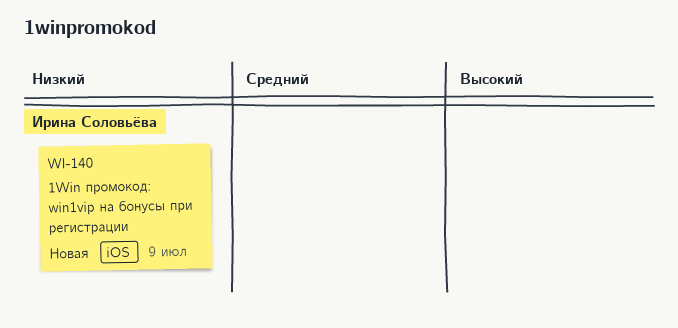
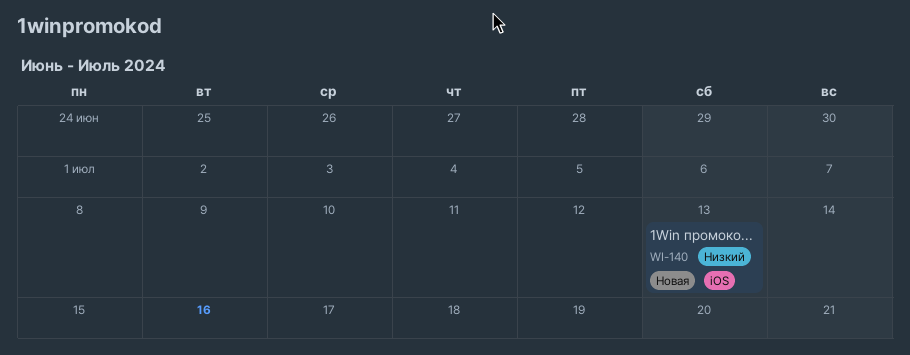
WI-140, due: Jul 9 -> Jul 13

